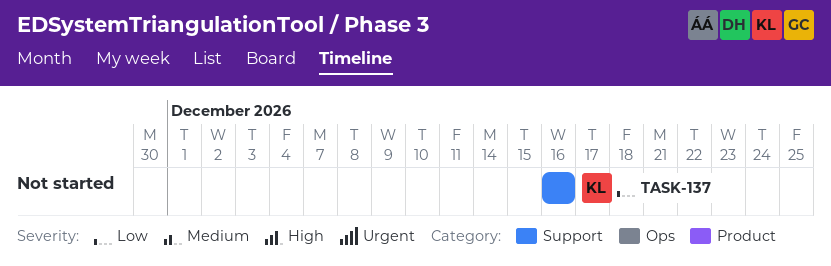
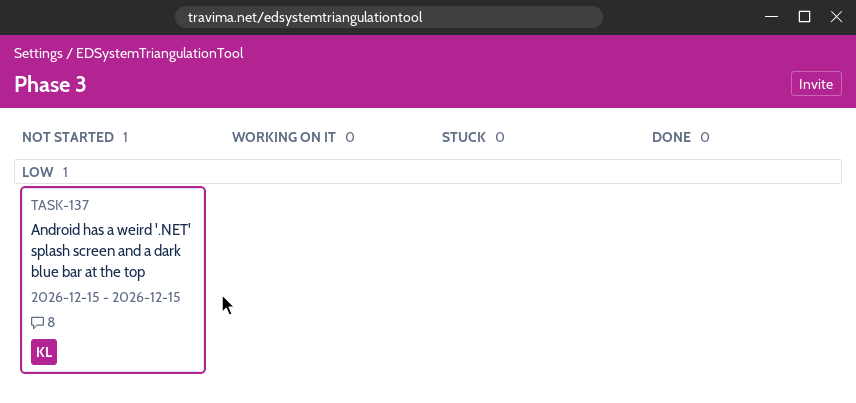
TASK-137, start: Dec 16 -> Dec 15
TASK-137, due: Dec 16 -> Dec 15

